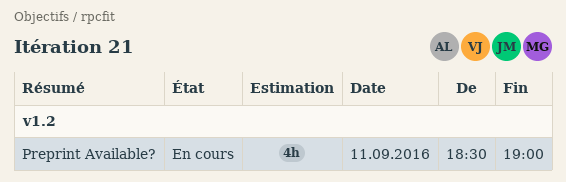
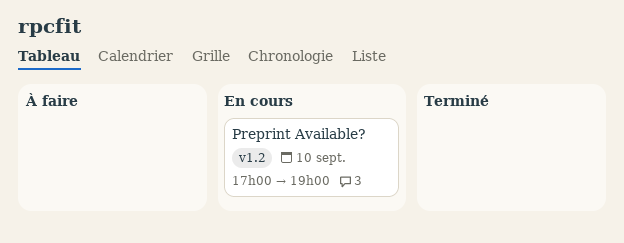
Preprint Available?, day: Sep 11 -> Sep 10
Preprint Available?, begins: 18:30 -> 17:00

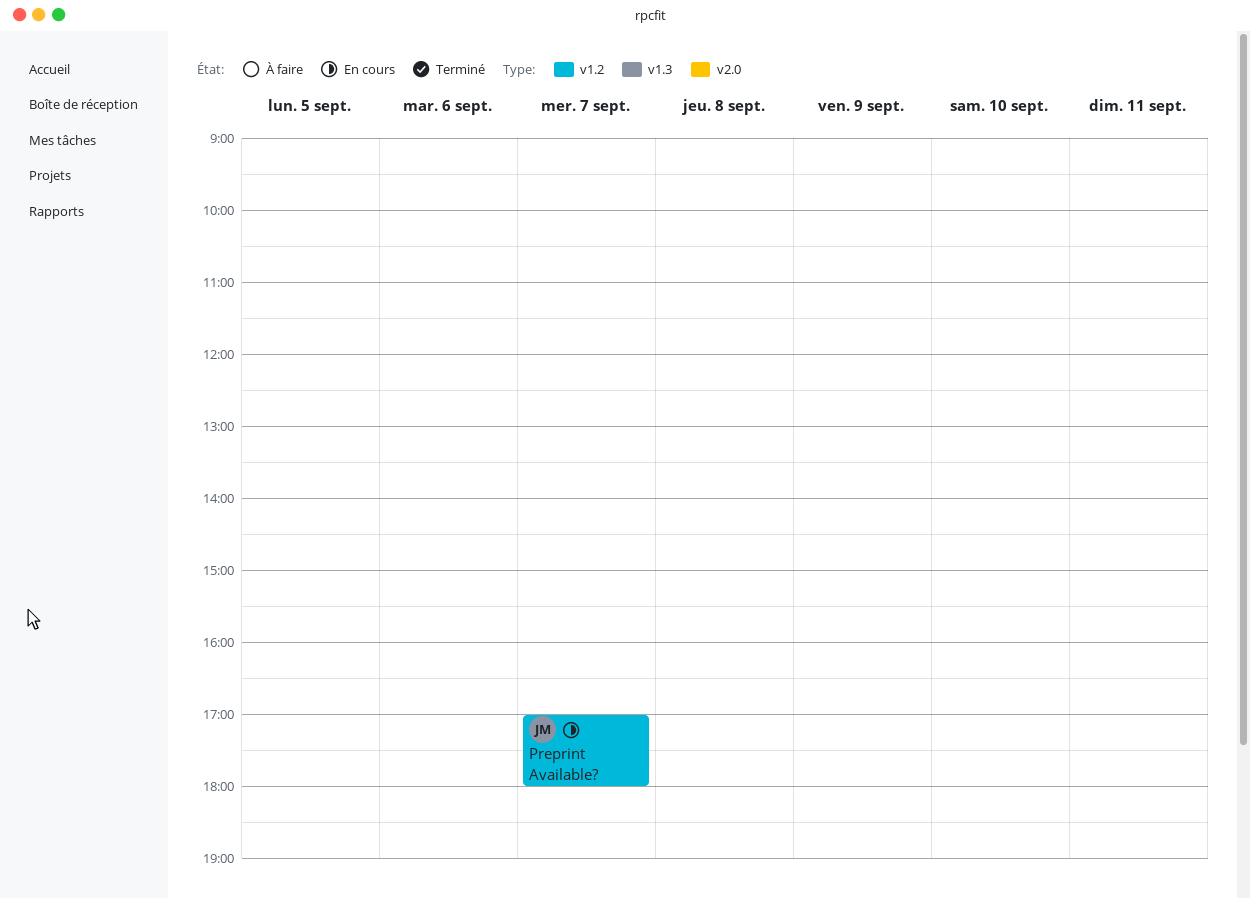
Preprint Available?, day: Sep 10 -> Sep 7
Preprint Available?, ends: 19:00 -> 18:00

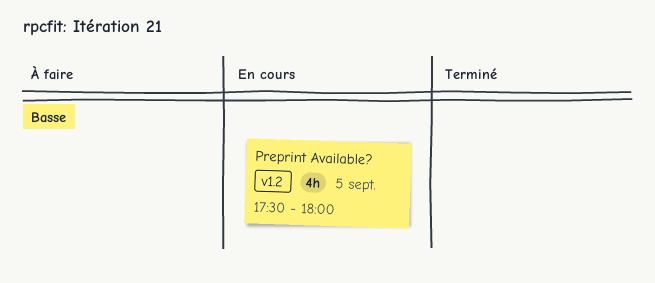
Preprint Available?, day: Sep 7 -> Sep 5
Preprint Available?, begins: 17:00 -> 17:30

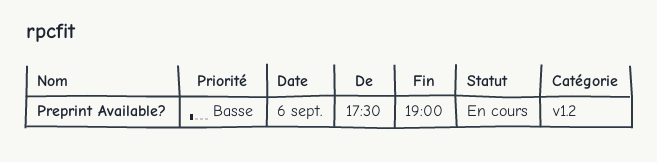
Preprint Available?, day: Sep 5 -> Sep 6
Preprint Available?, ends: 18:00 -> 19:00

